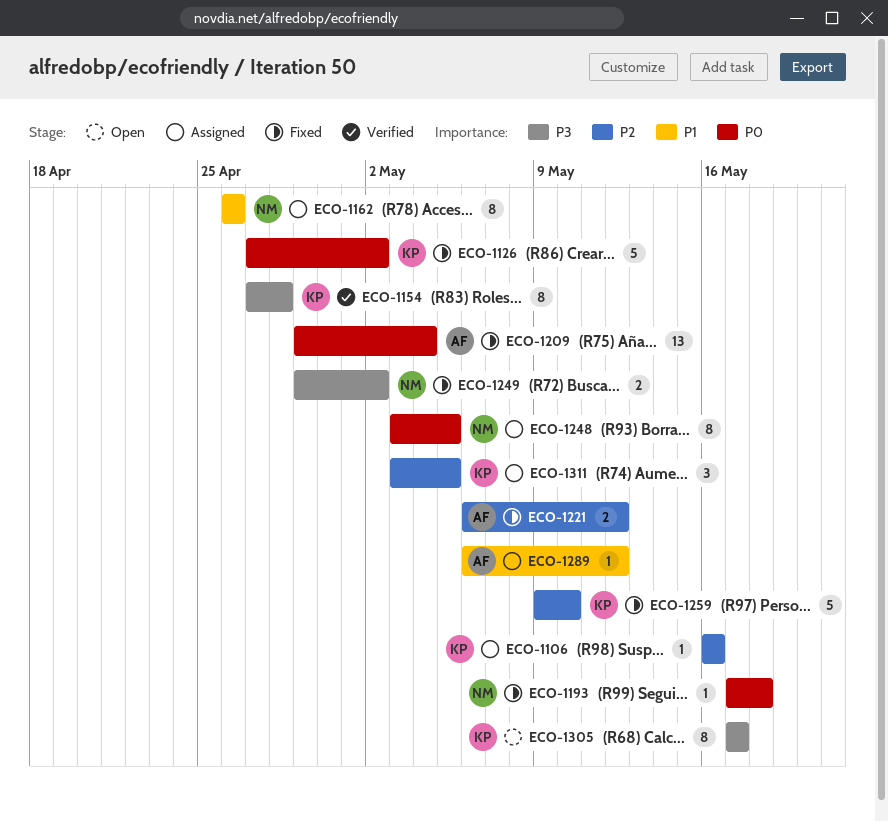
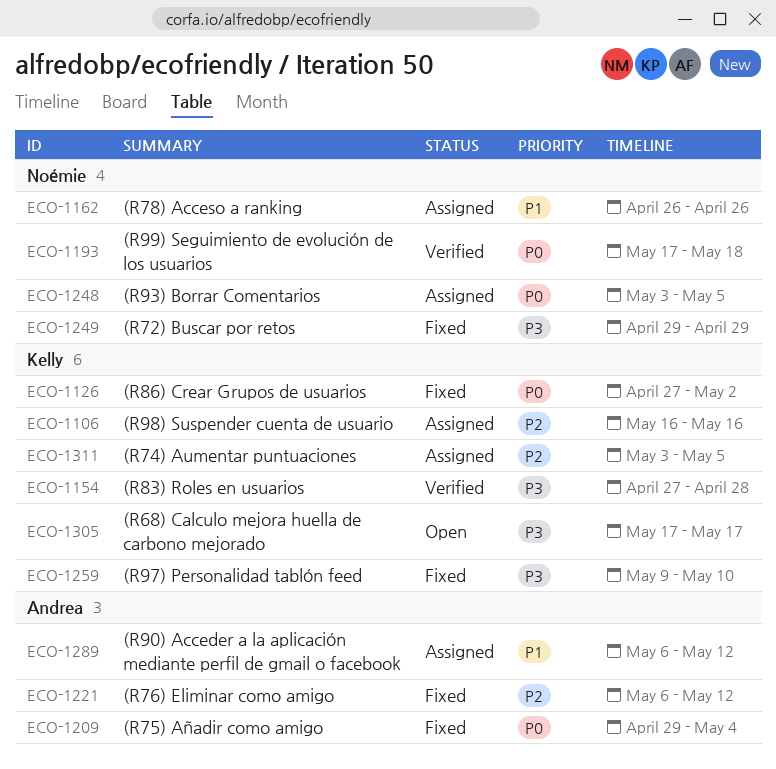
ECO-1193, status: Fixed -> Verified
ECO-1249, due: May 2 -> Apr 29
ECO-1259, priority: P2 -> P3

